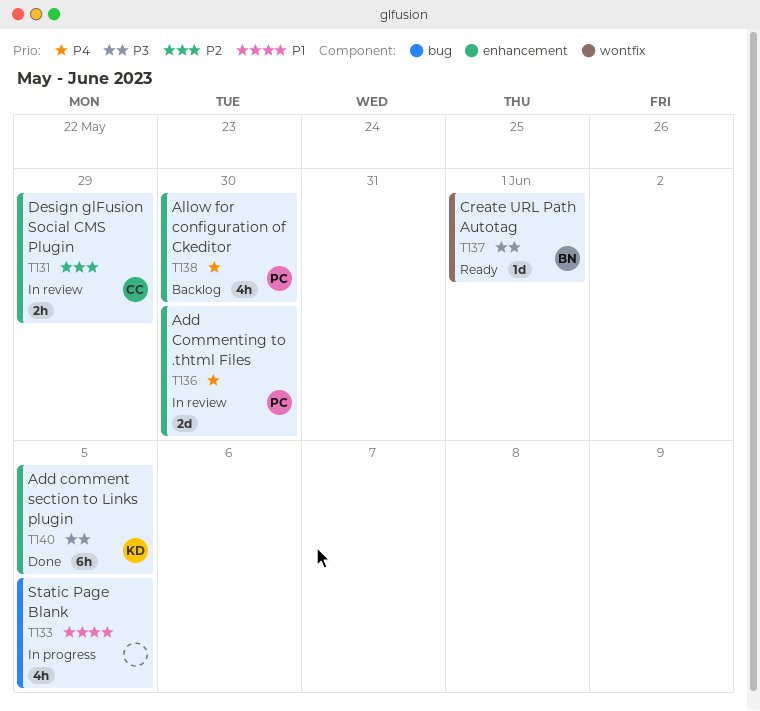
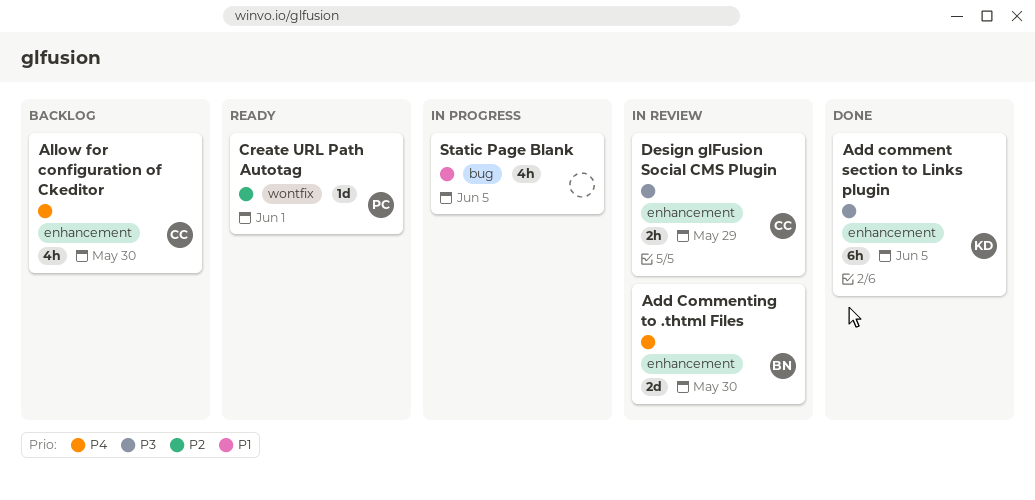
Add Commenting to .thtml Files, owner: PC -> BN
Allow for configuration of Ckeditor, owner: PC -> CC
Create URL Path Autotag, owner: BN -> PC
Create URL Path Autotag, priority: P3 -> P2
Design glFusion Social CMS Plugin, priority: P2 -> P3

